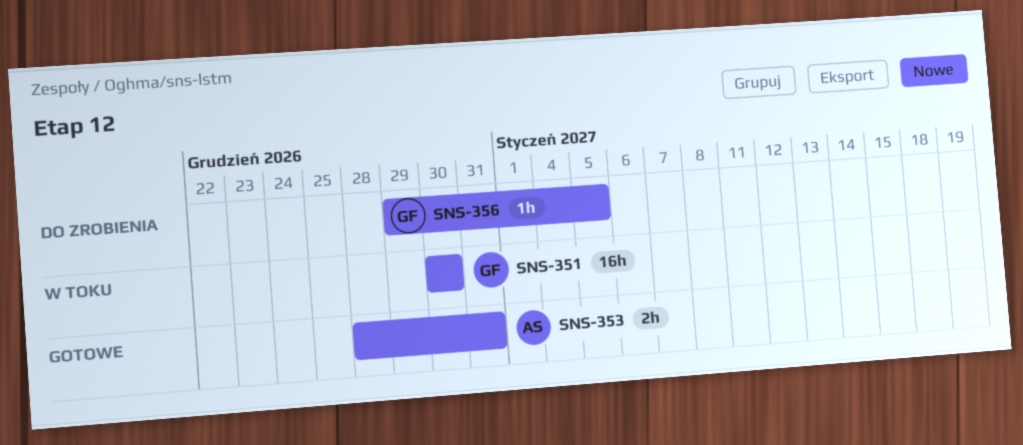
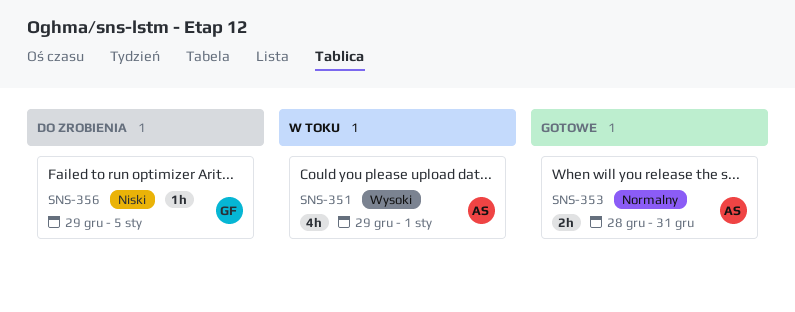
SNS-351, owner: GF -> AS
SNS-351, estimate: 16h -> 4h
SNS-351, start: Dec 30 -> Dec 29
SNS-351, due: Dec 30 -> Jan 1

